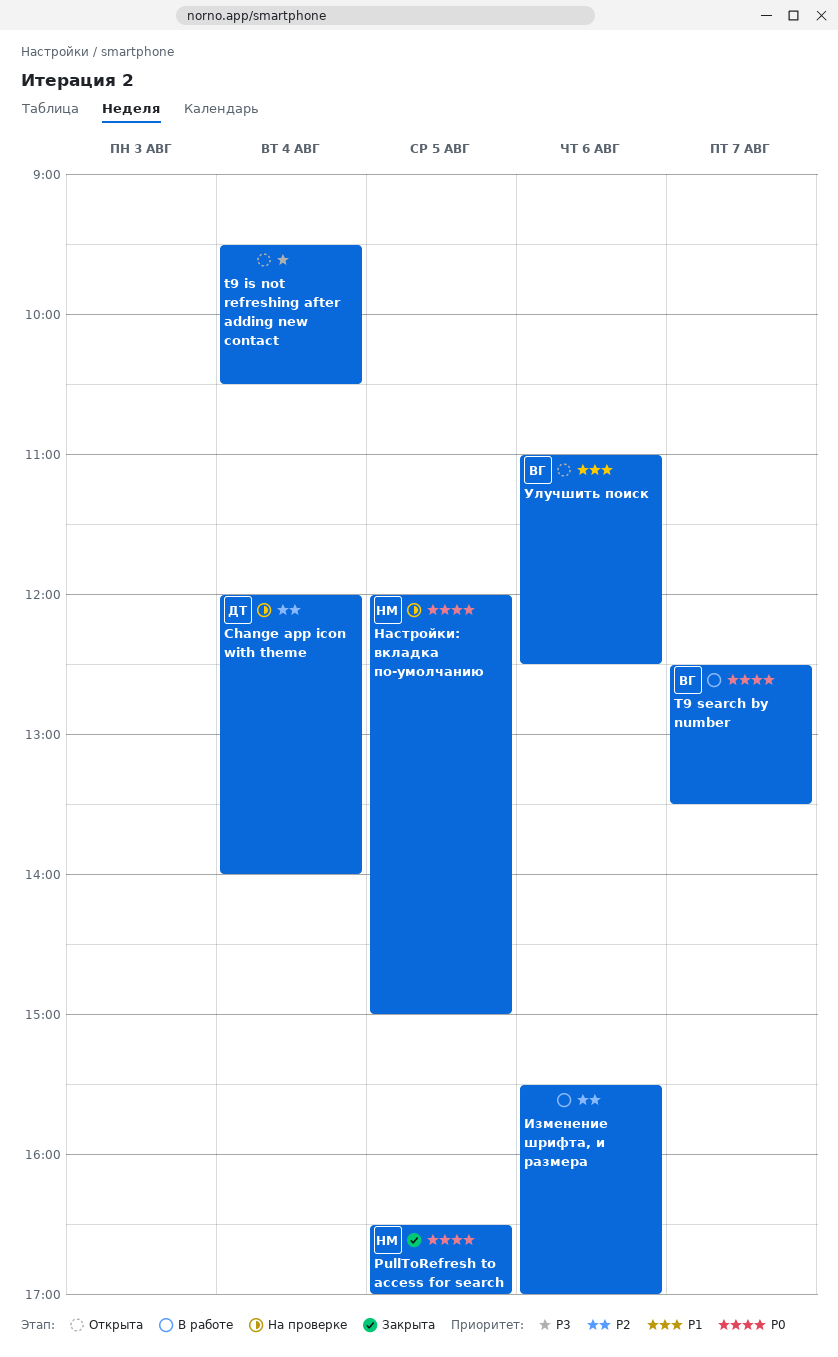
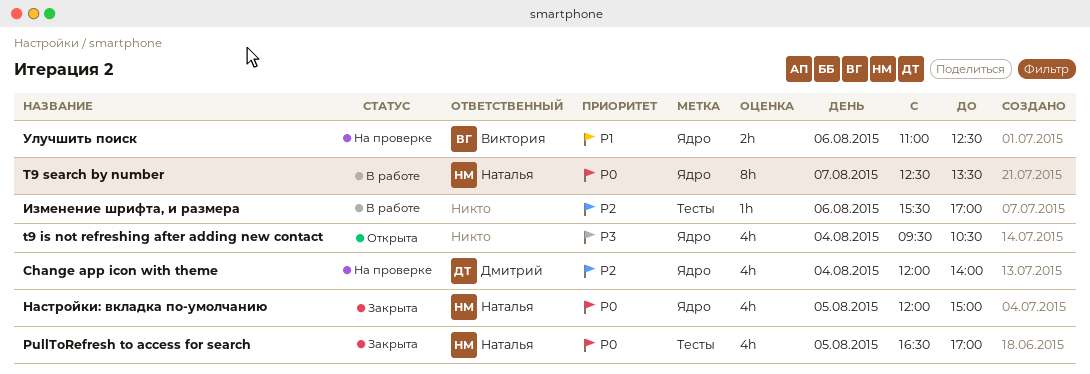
T9 search by number, owner: Виктория -> Наталья
Настройки: вкладка по-умолчанию, status: На проверке -> Закрыта
Улучшить поиск, status: Открыта -> На проверке

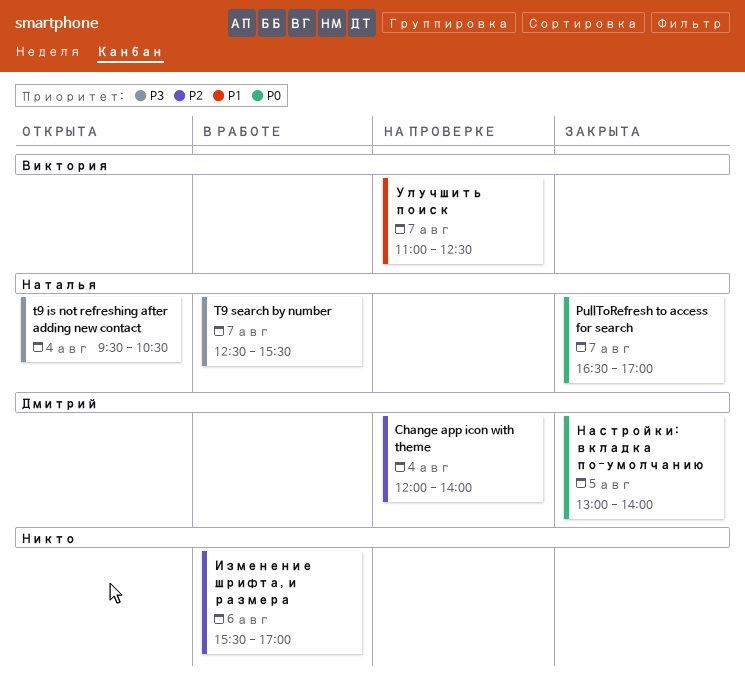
PullToRefresh to access for search, day: Aug 5 -> Aug 7
t9 is not refreshing after adding new contact, owner: none -> Наталья
T9 search by number, priority: P0 -> P3
T9 search by number, ends: 13:30 -> 15:30
Настройки: вкладка по-умолчанию, owner: Наталья -> Дмитрий
Настройки: вкладка по-умолчанию, begins: 12:00 -> 13:00
Настройки: вкладка по-умолчанию, ends: 15:00 -> 14:00
Улучшить поиск, day: Aug 6 -> Aug 7

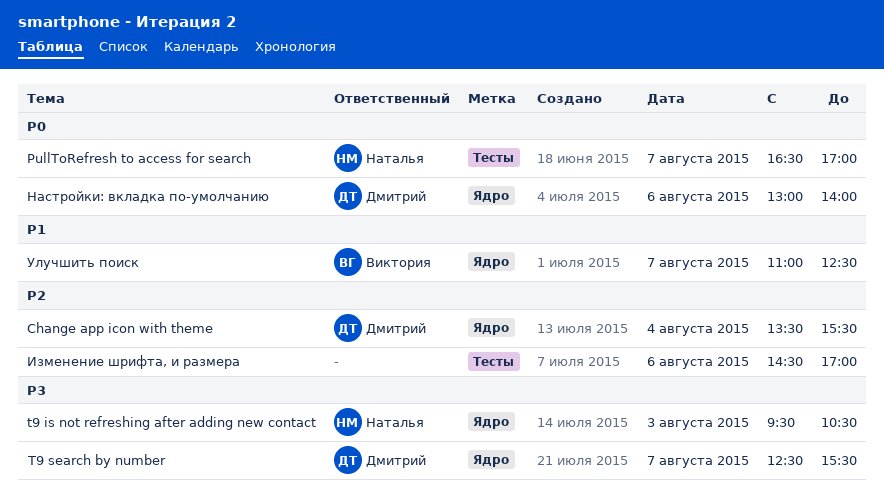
Change app icon with theme, begins: 12:00 -> 13:30
Change app icon with theme, ends: 14:00 -> 15:30
t9 is not refreshing after adding new contact, day: Aug 4 -> Aug 3
T9 search by number, owner: Наталья -> Дмитрий
Изменение шрифта, и размера, begins: 15:30 -> 14:30
Настройки: вкладка по-умолчанию, day: Aug 5 -> Aug 6

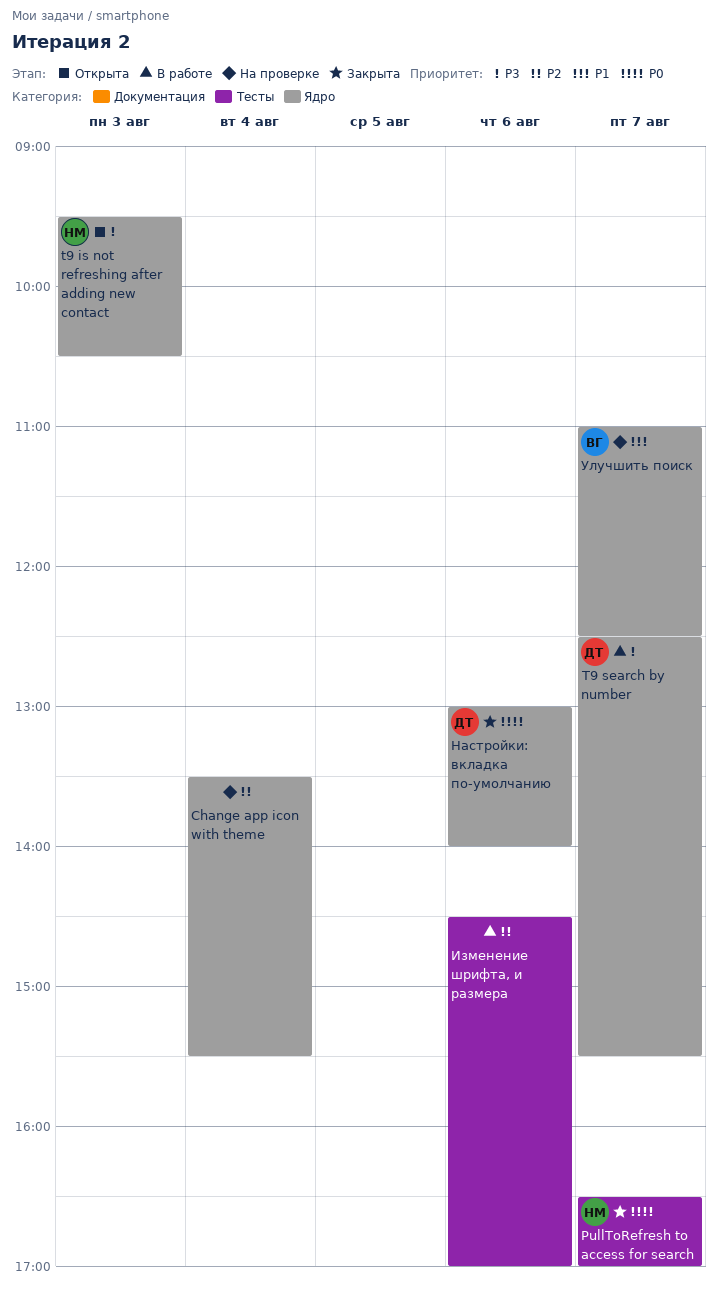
Change app icon with theme, owner: Дмитрий -> none

